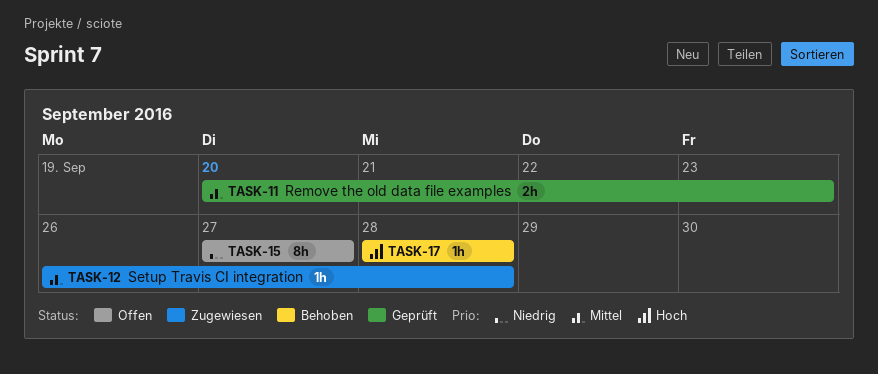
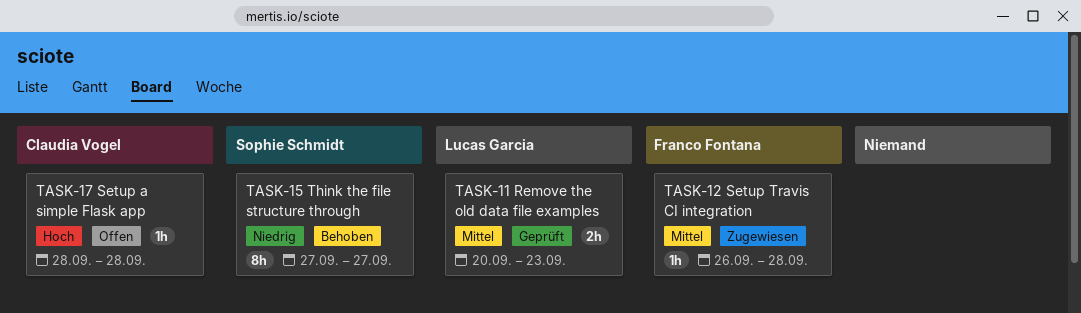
TASK-15, status: Offen -> Behoben
TASK-17, status: Behoben -> Offen

